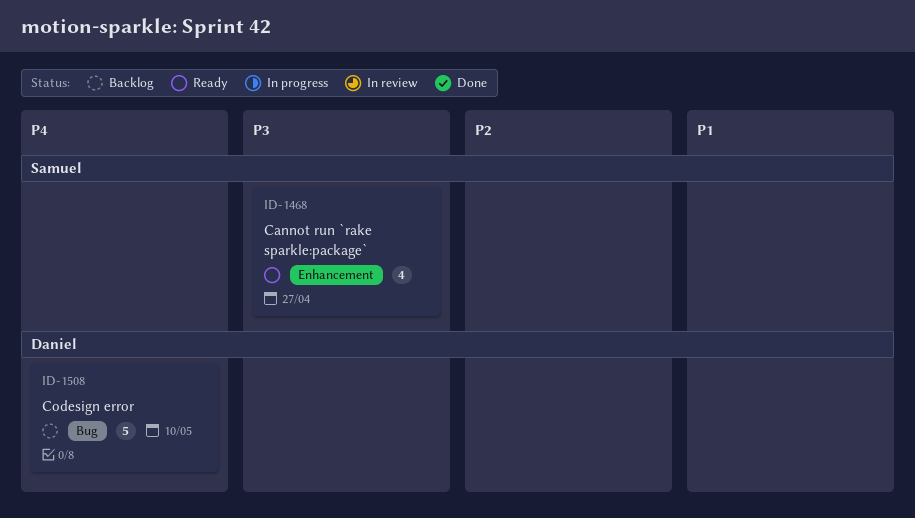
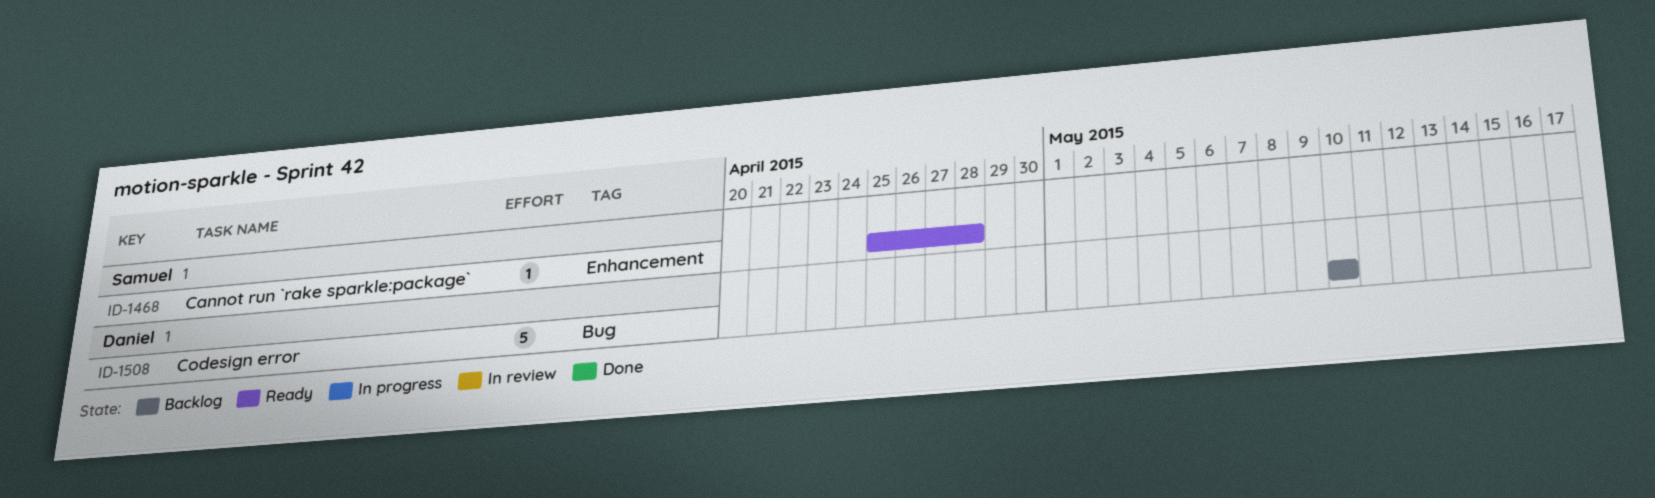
ID-1468, estimate: 4 -> 1
ID-1468, due: Apr 27 -> Apr 28

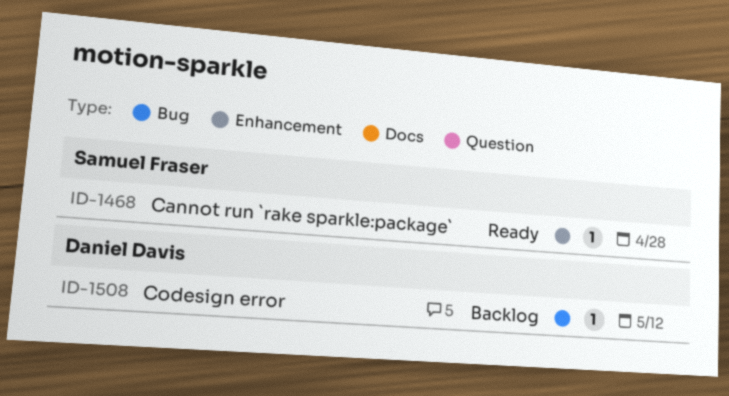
ID-1508, estimate: 5 -> 1
ID-1508, due: May 10 -> May 12

